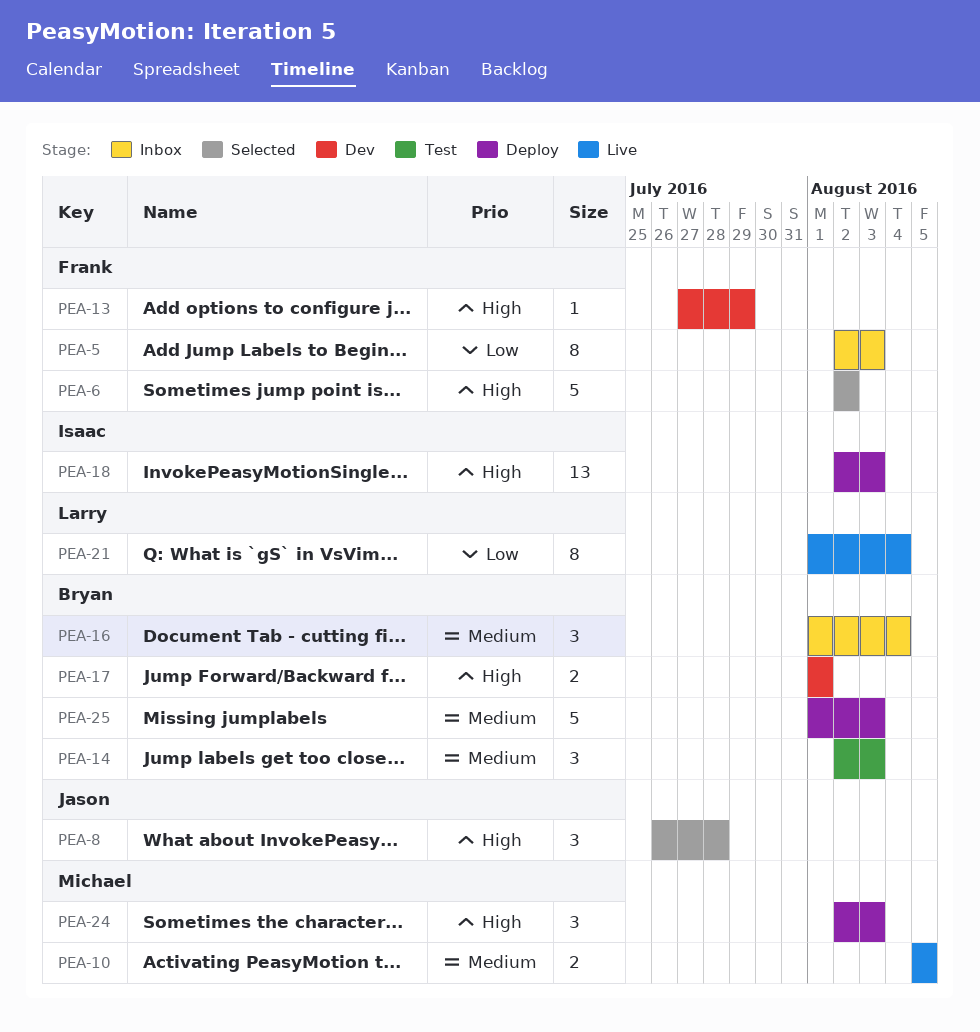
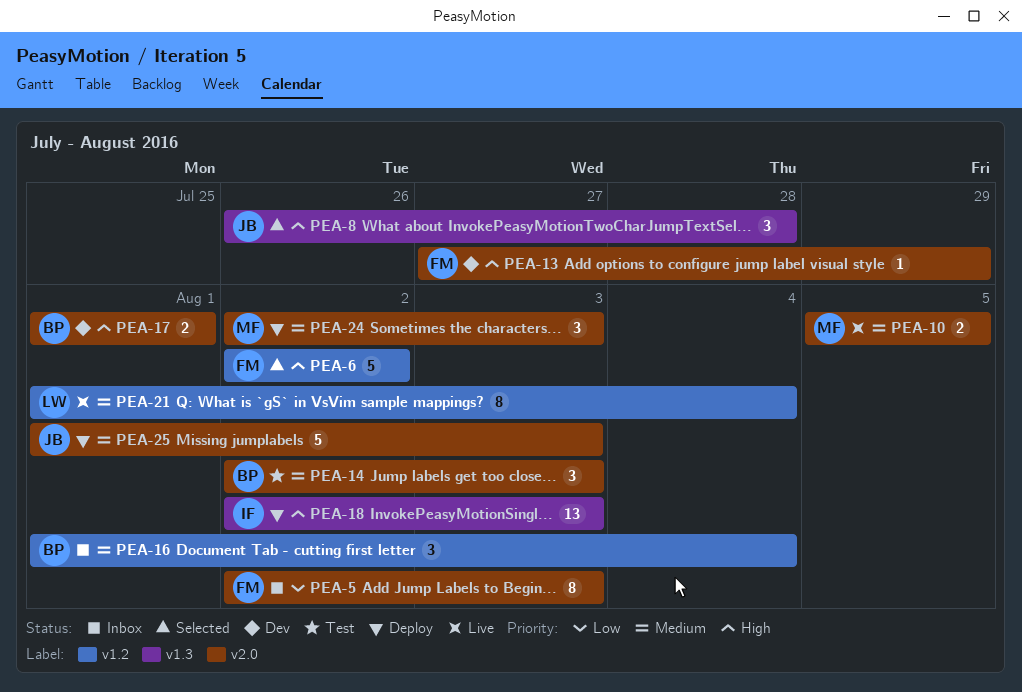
PEA-21, priority: Low -> Medium
PEA-24, priority: High -> Medium
PEA-25, owner: Bryan -> Jason

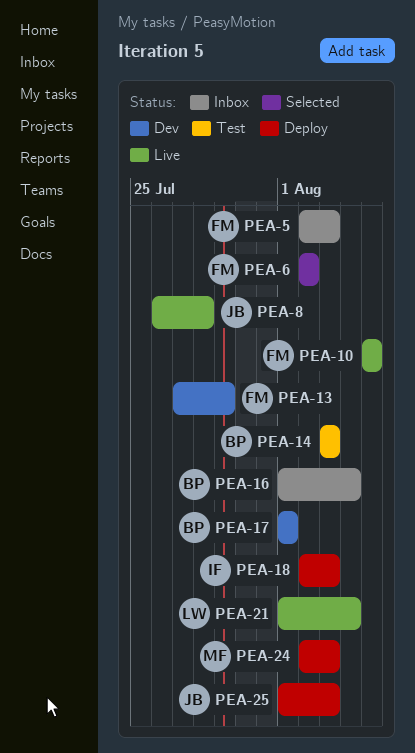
PEA-8, status: Selected -> Live
PEA-10, owner: MF -> FM
PEA-14, start: Aug 2 -> Aug 3

